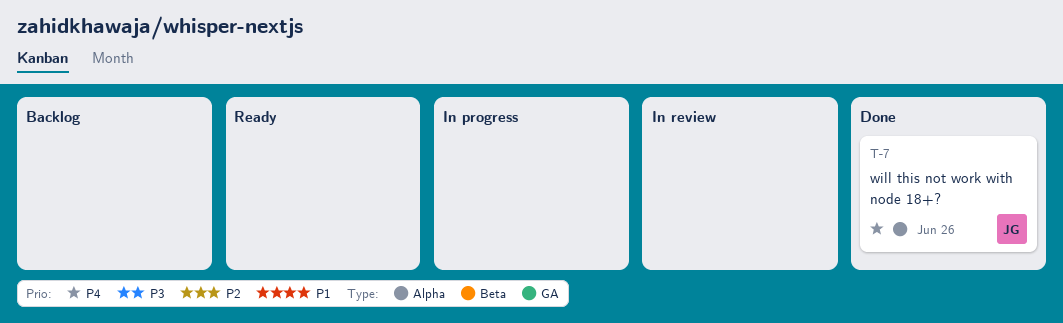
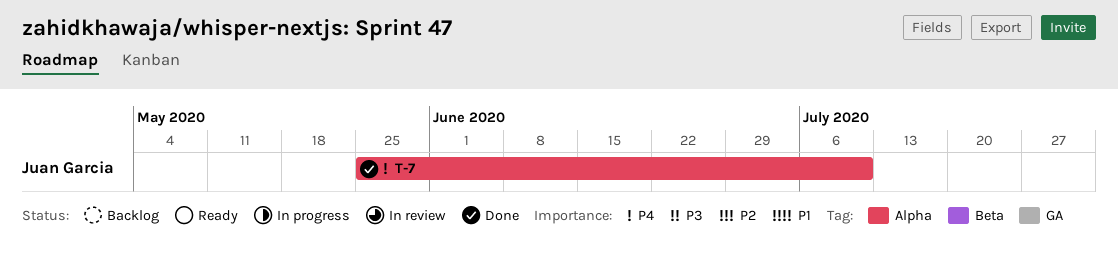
T-7, due: Jun 26 -> Jul 10

